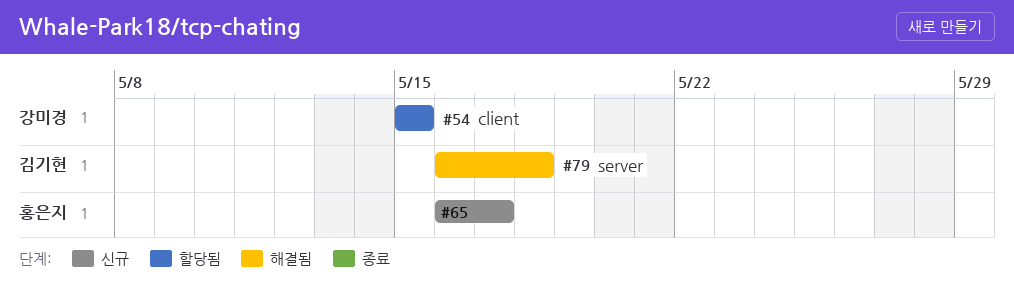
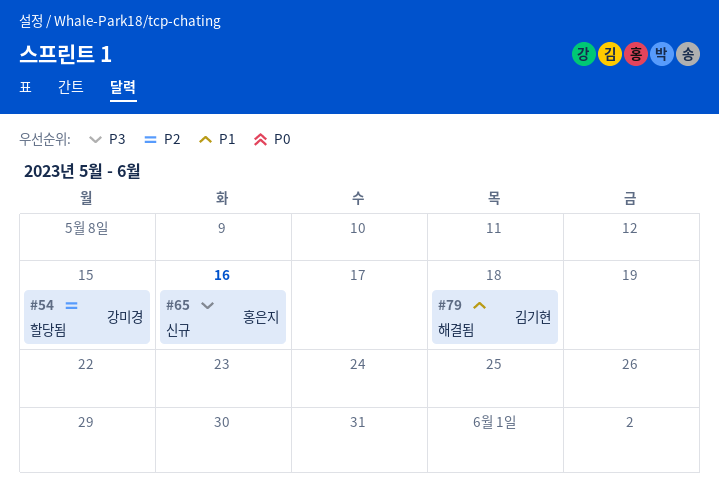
#65, due: May 17 -> May 16

